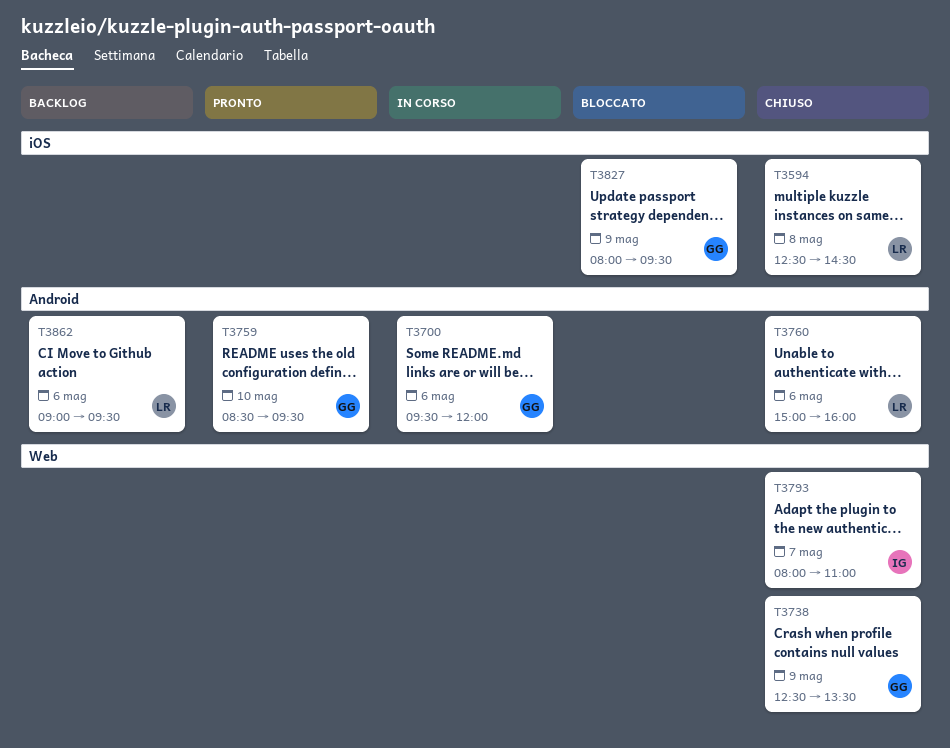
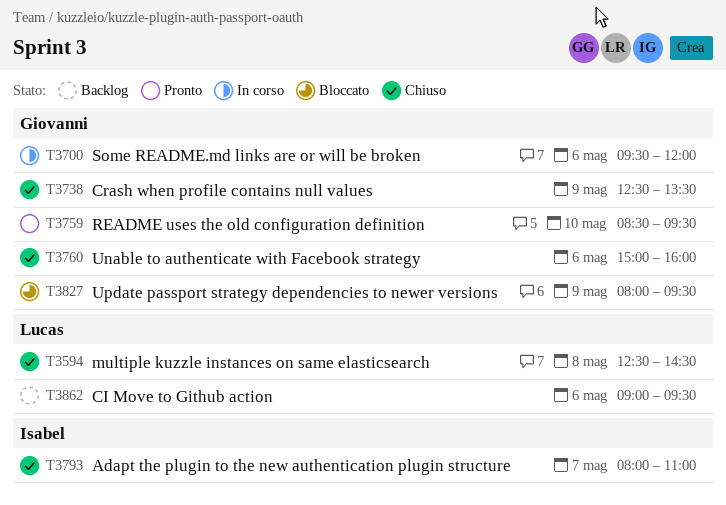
T3760, owner: Lucas -> Giovanni

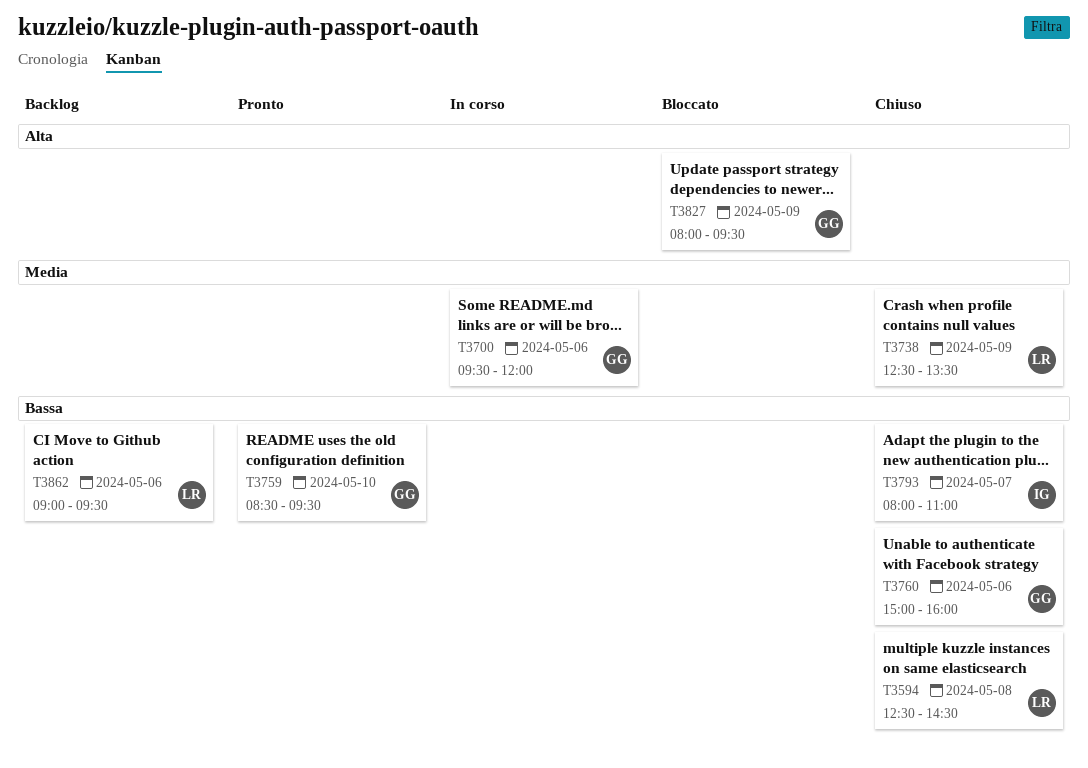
T3738, owner: Giovanni -> Lucas

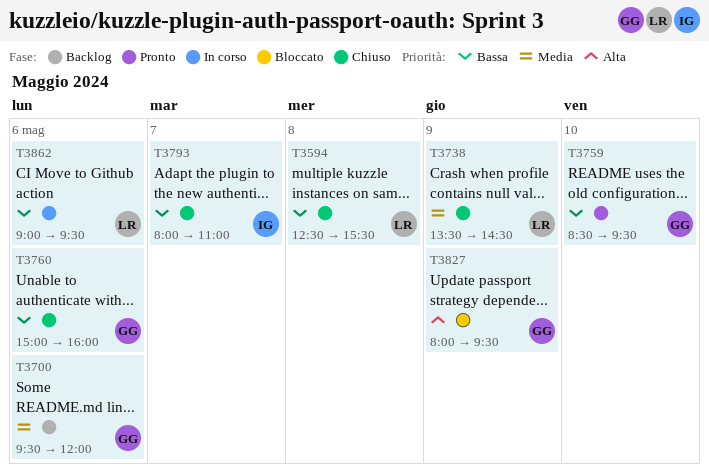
T3594, ends: 14:30 -> 15:30
T3700, status: In corso -> Backlog
T3738, begins: 12:30 -> 13:30
T3738, ends: 13:30 -> 14:30
T3862, status: Backlog -> In corso

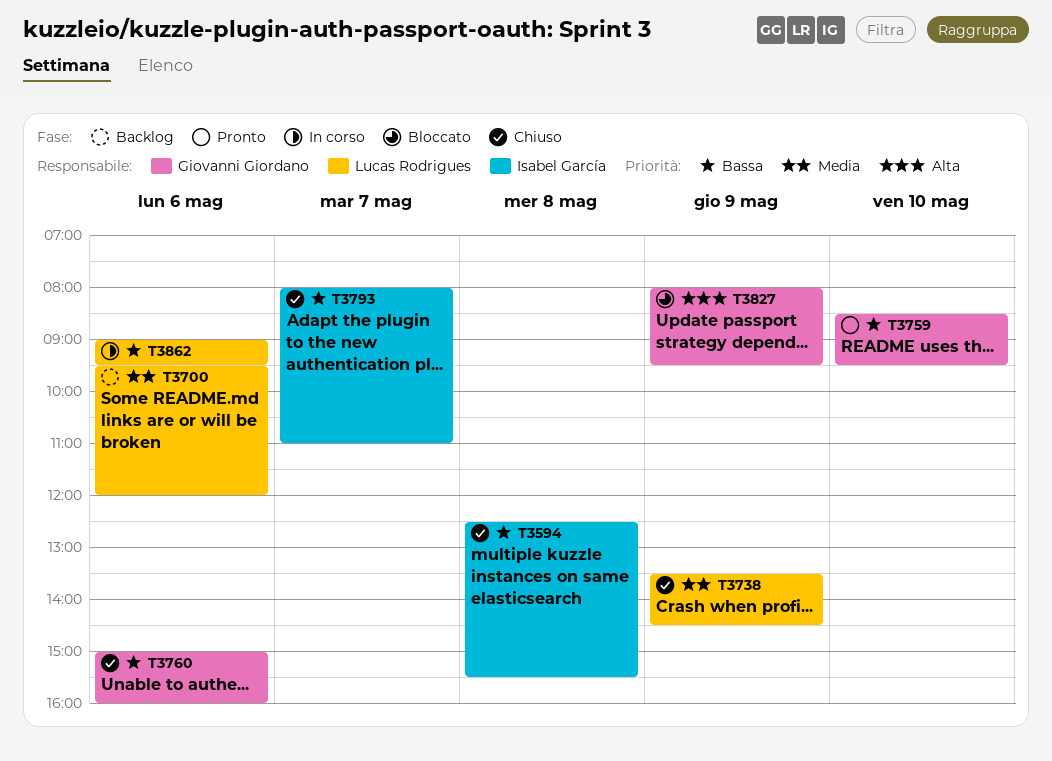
T3594, owner: Lucas Rodrigues -> Isabel García
T3700, owner: Giovanni Giordano -> Lucas Rodrigues

